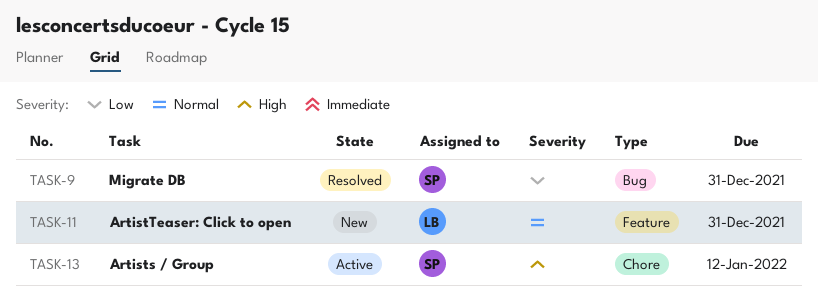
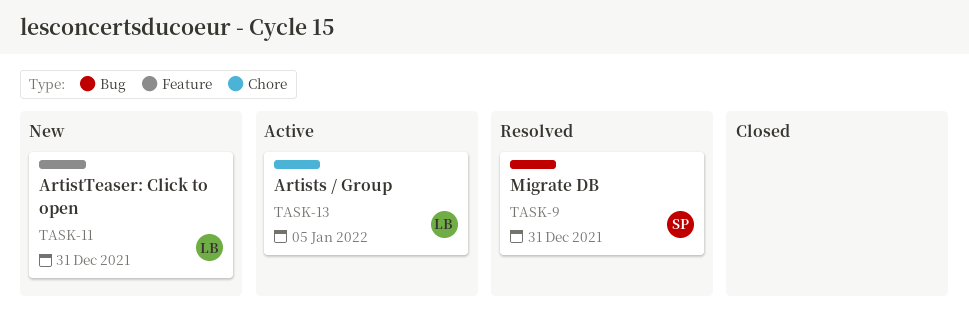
TASK-13, owner: SP -> LB
TASK-13, due: Jan 12 -> Jan 5

